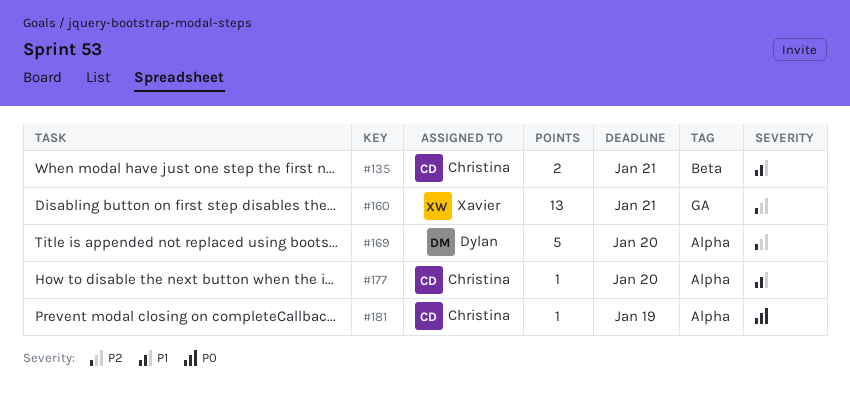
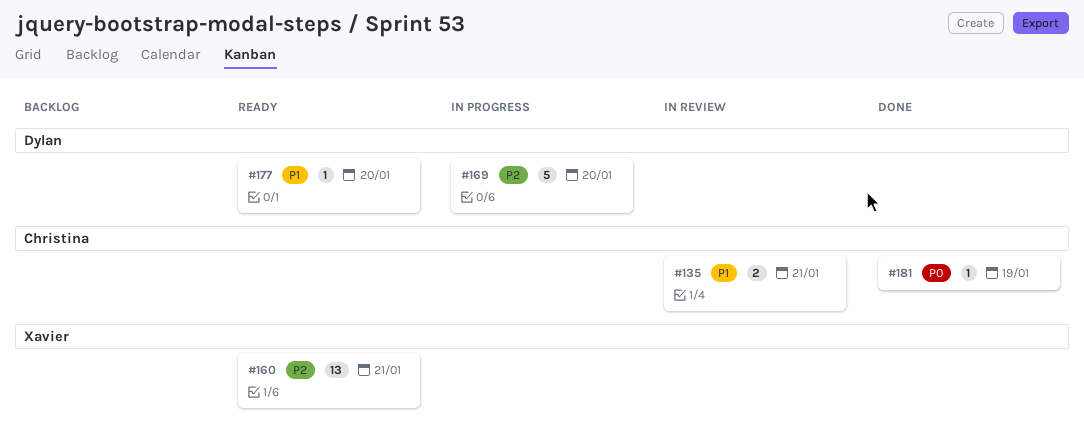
#177, owner: Christina -> Dylan

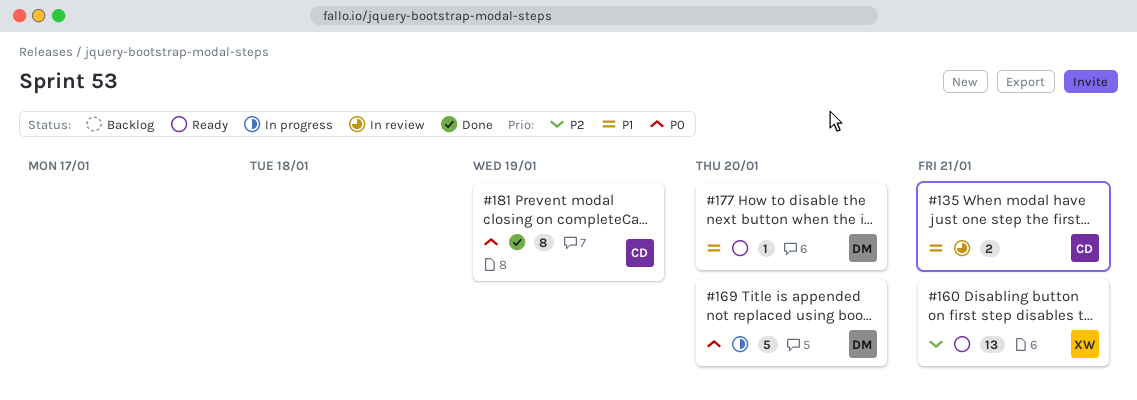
#169, priority: P2 -> P0
#181, estimate: 1 -> 8

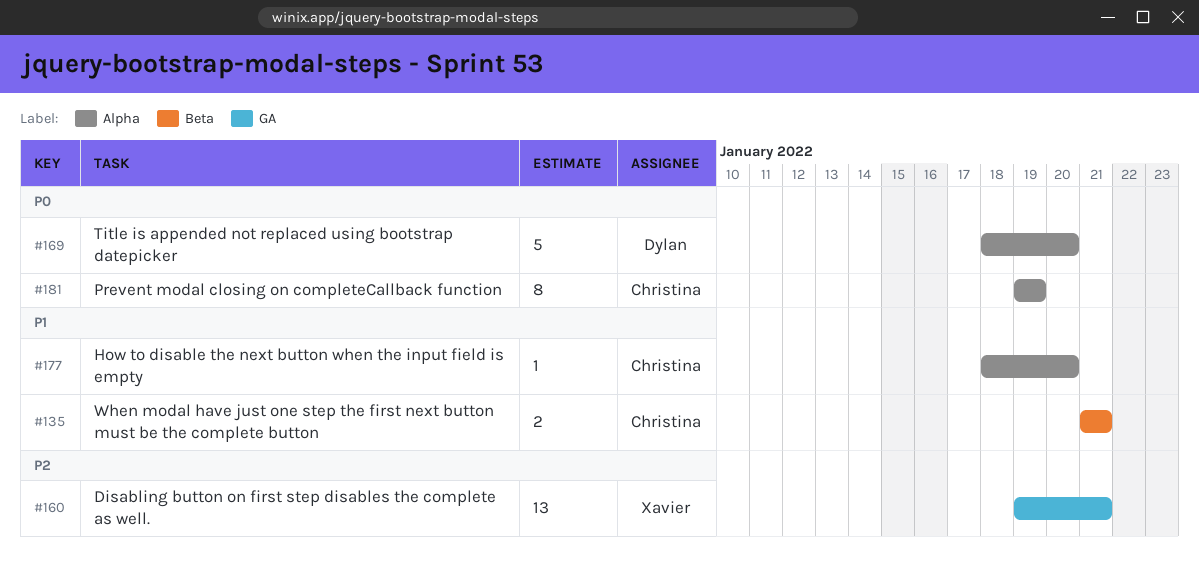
#177, owner: Dylan -> Christina

